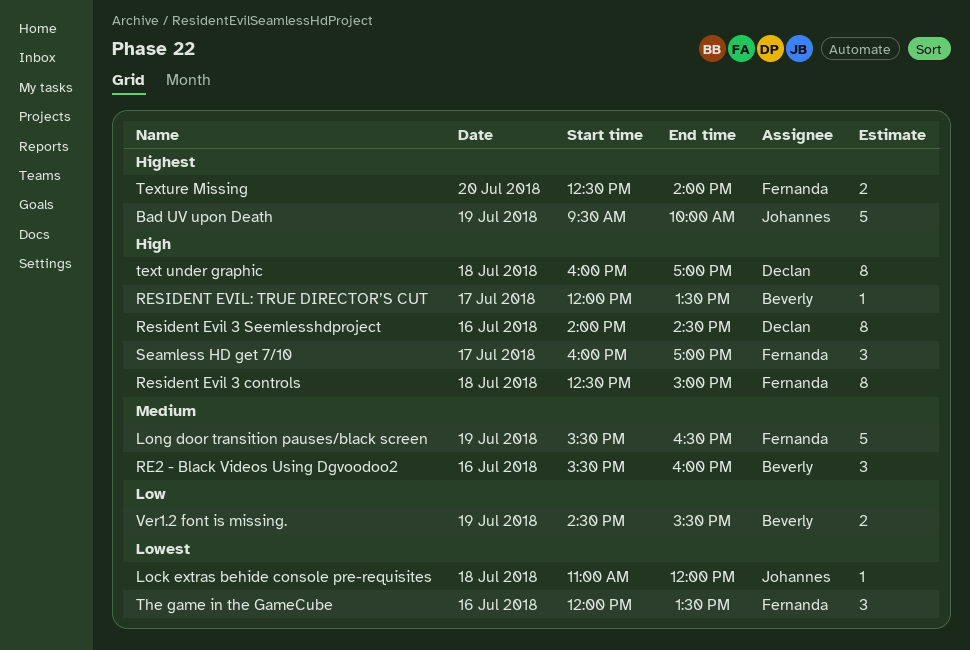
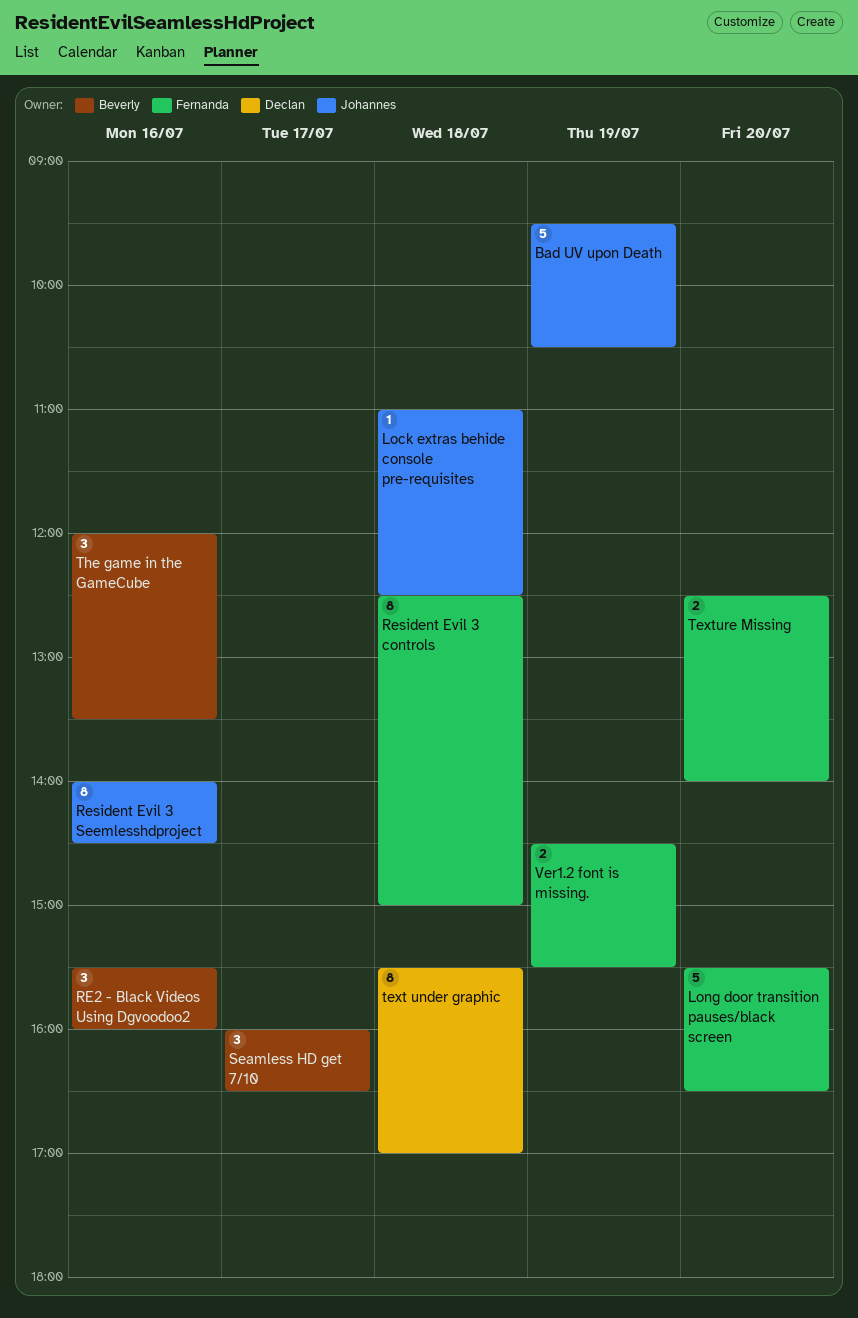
Bad UV upon Death, ends: 10:00 -> 10:30
Lock extras behide console pre-requisites, ends: 12:00 -> 12:30
Long door transition pauses/black screen, day: Jul 19 -> Jul 20
Resident Evil 3 Seemlesshdproject, owner: Declan -> Johannes
RESIDENT EVIL: TRUE DIRECTOR’S CUT: present -> none
Seamless HD get 7/10, owner: Fernanda -> Beverly
Seamless HD get 7/10, ends: 17:00 -> 16:30
text under graphic, begins: 16:00 -> 15:30
The game in the GameCube, owner: Fernanda -> Beverly
Ver1.2 font is missing., owner: Beverly -> Fernanda

